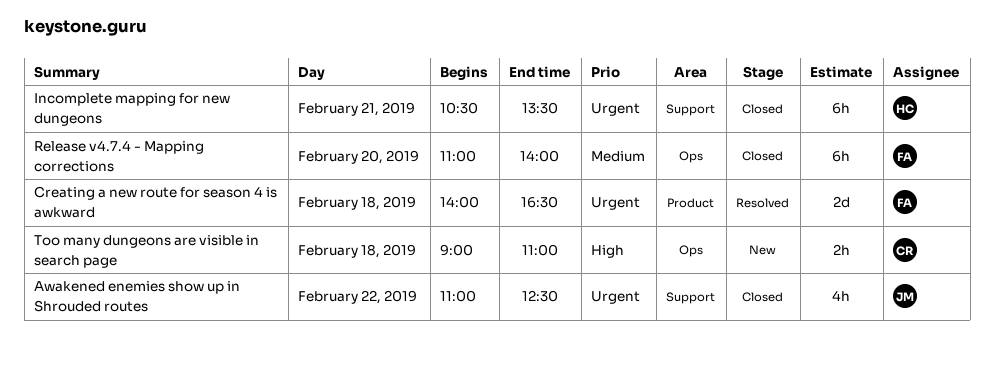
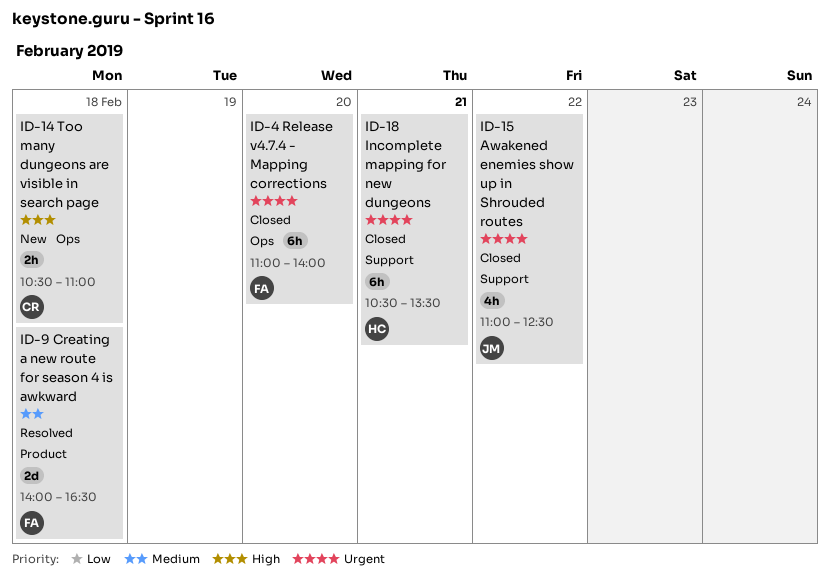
Creating a new route for season 4 is awkward, priority: Urgent -> Medium
Release v4.7.4 - Mapping corrections, priority: Medium -> Urgent
Too many dungeons are visible in search page, begins: 09:00 -> 10:30

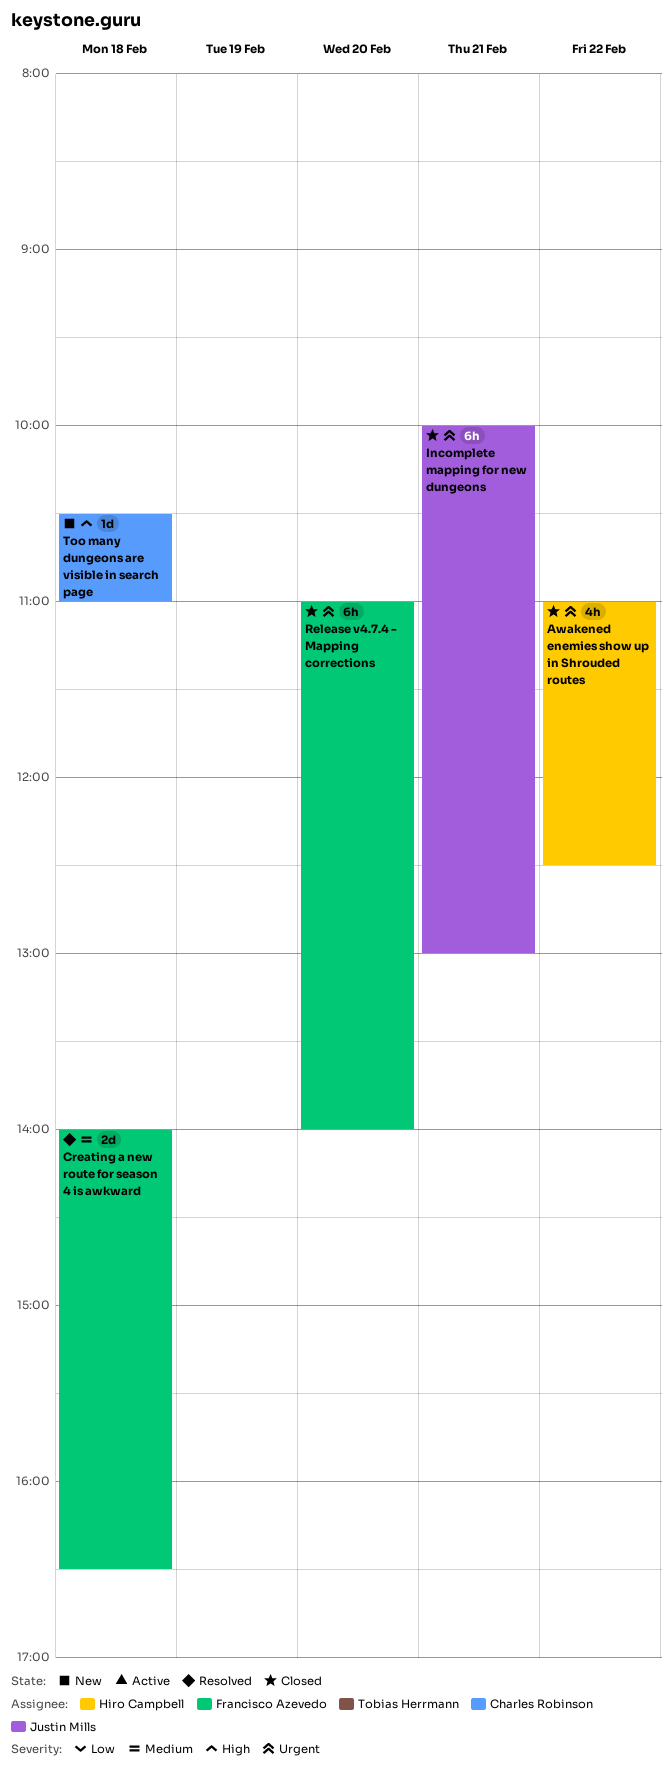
Awakened enemies show up in Shrouded routes, owner: Justin Mills -> Hiro Campbell
Incomplete mapping for new dungeons, owner: Hiro Campbell -> Justin Mills
Incomplete mapping for new dungeons, begins: 10:30 -> 10:00
Incomplete mapping for new dungeons, ends: 13:30 -> 13:00
Too many dungeons are visible in search page, estimate: 2h -> 1d

